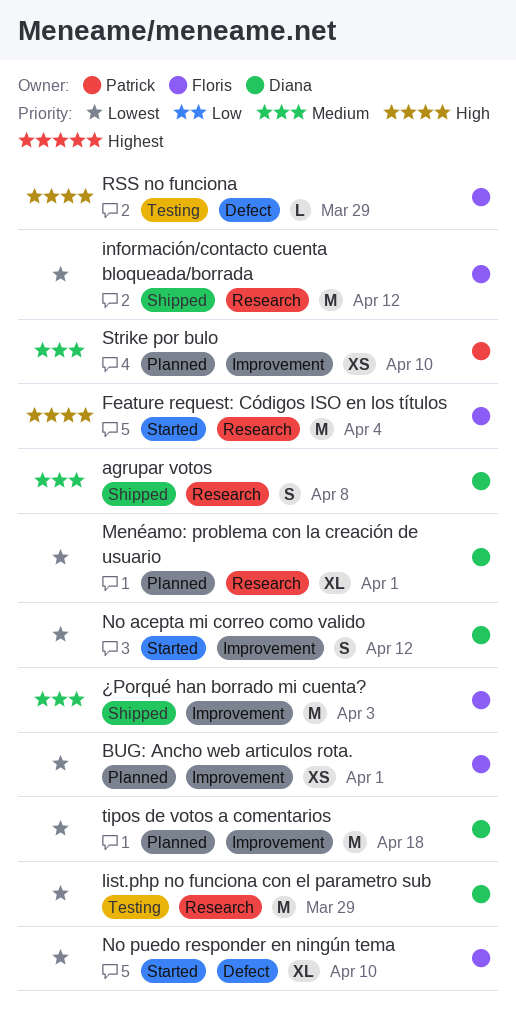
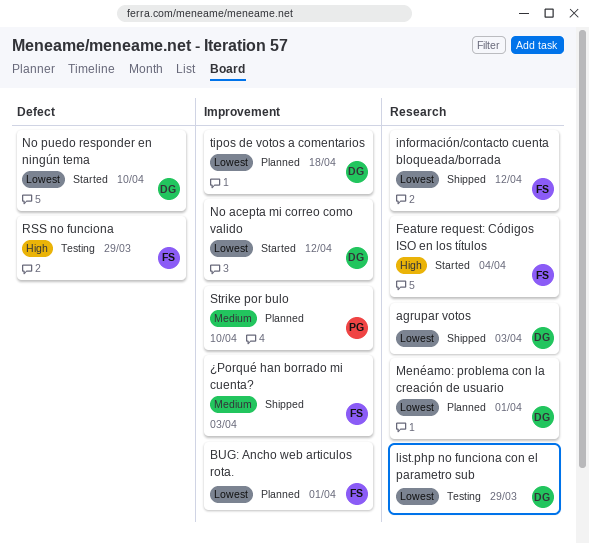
agrupar votos, priority: Medium -> Lowest
agrupar votos, due: Apr 8 -> Apr 3
No puedo responder en ningún tema, owner: Floris -> Diana

